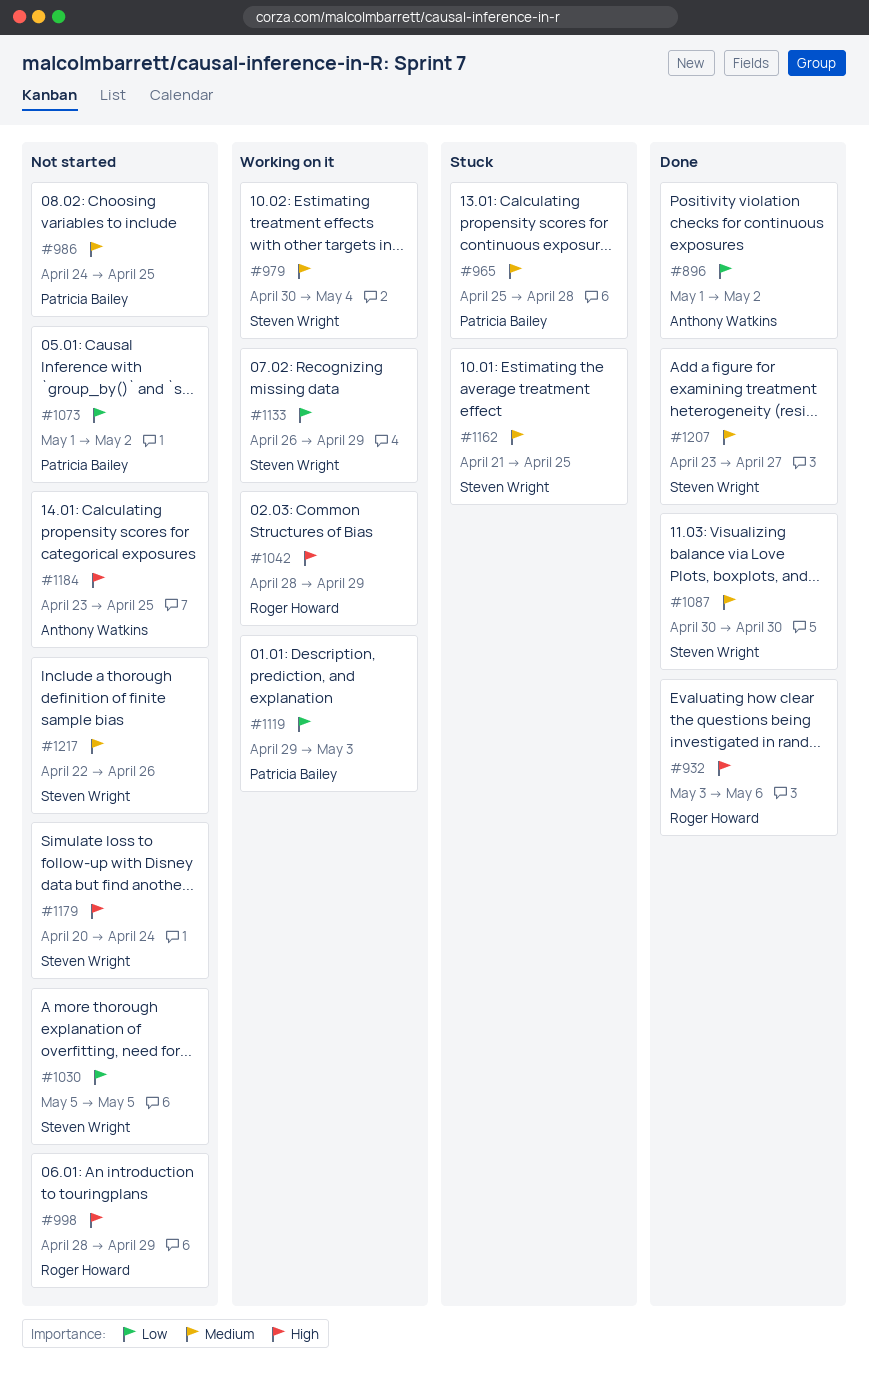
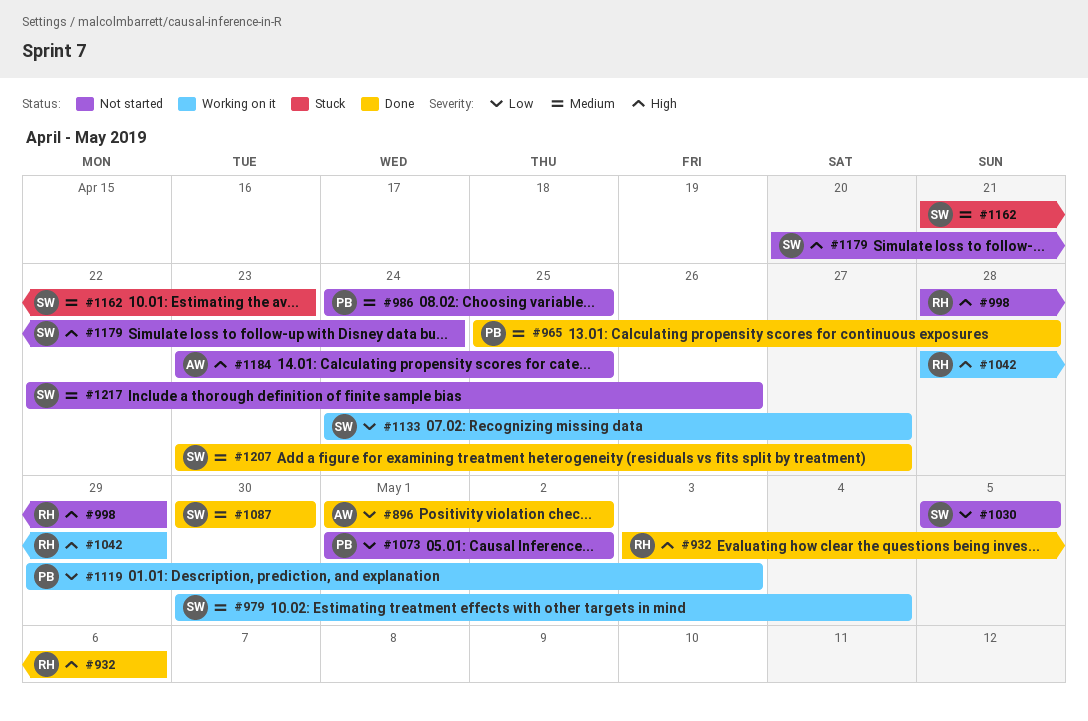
#965, status: Stuck -> Done
#1133, start: Apr 26 -> Apr 24
#1133, due: Apr 29 -> Apr 27
#1162, due: Apr 25 -> Apr 23

